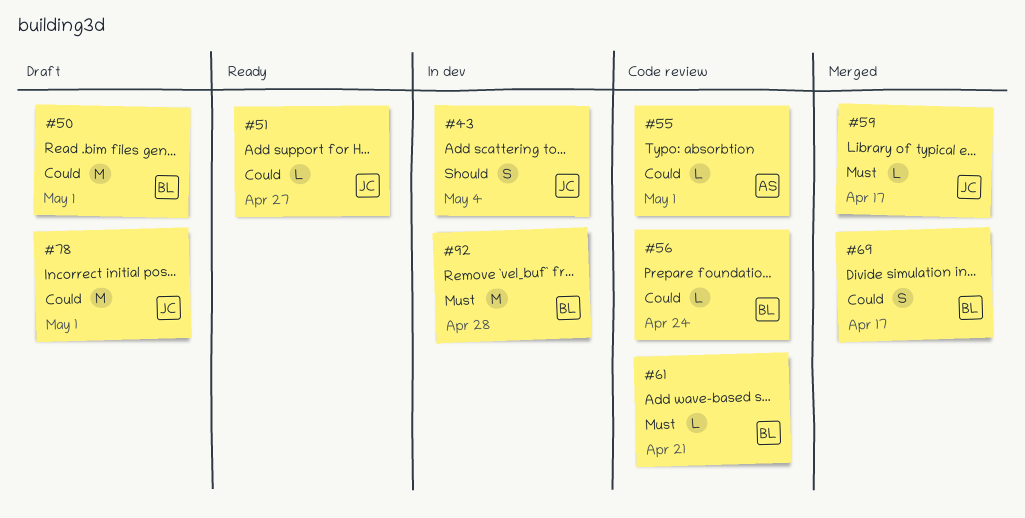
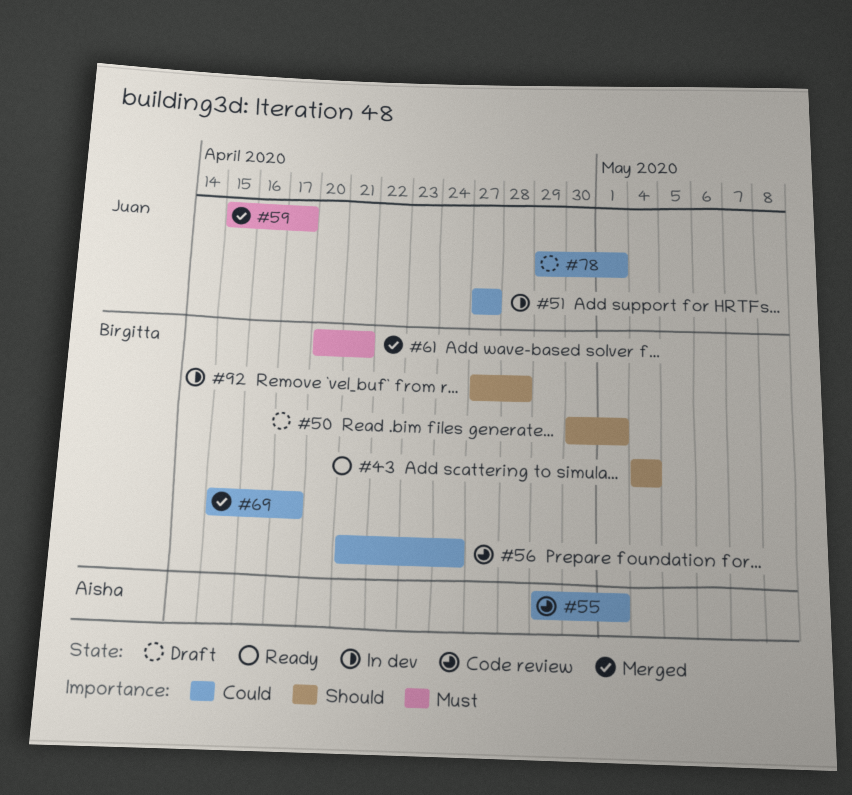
#43, status: In dev -> Ready
#43, owner: Juan -> Birgitta
#50, priority: Could -> Should
#51, status: Ready -> In dev
#61, status: Code review -> Merged
#92, priority: Must -> Should

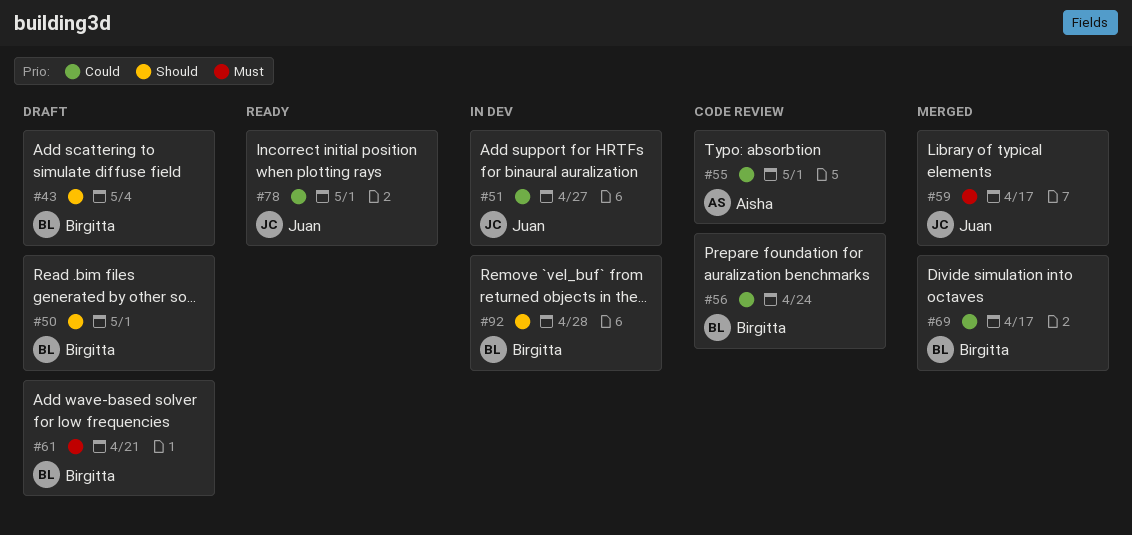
#43, status: Ready -> Draft
#61, status: Merged -> Draft
#78, status: Draft -> Ready

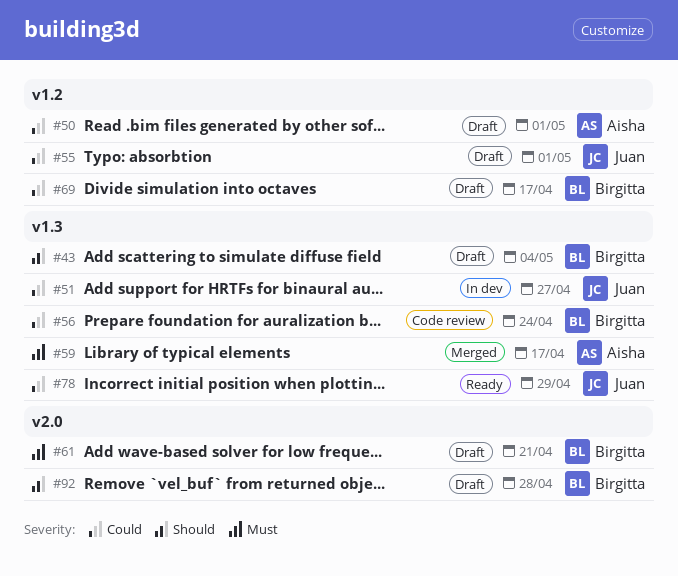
#50, owner: Birgitta -> Aisha
#50, priority: Should -> Could
#55, status: Code review -> Draft
#55, owner: Aisha -> Juan
#59, owner: Juan -> Aisha
#69, status: Merged -> Draft
#78, due: May 1 -> Apr 29
#92, status: In dev -> Draft

